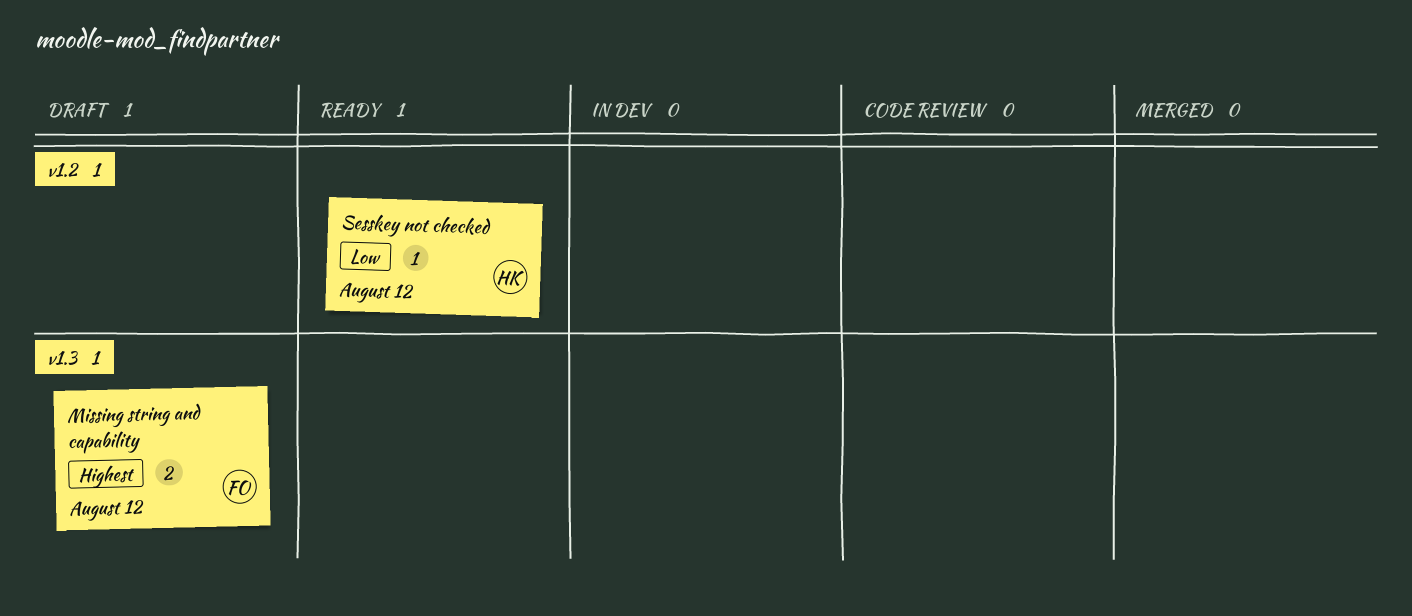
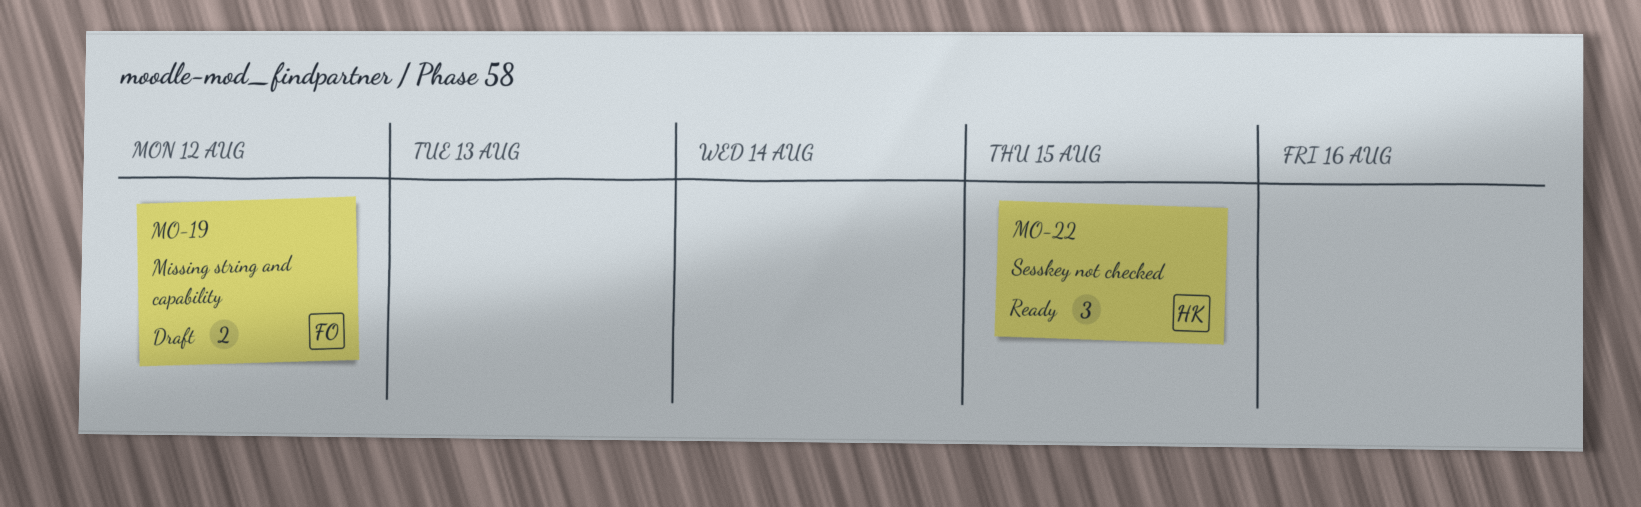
Sesskey not checked, estimate: 1 -> 3
Sesskey not checked, due: Aug 12 -> Aug 15

